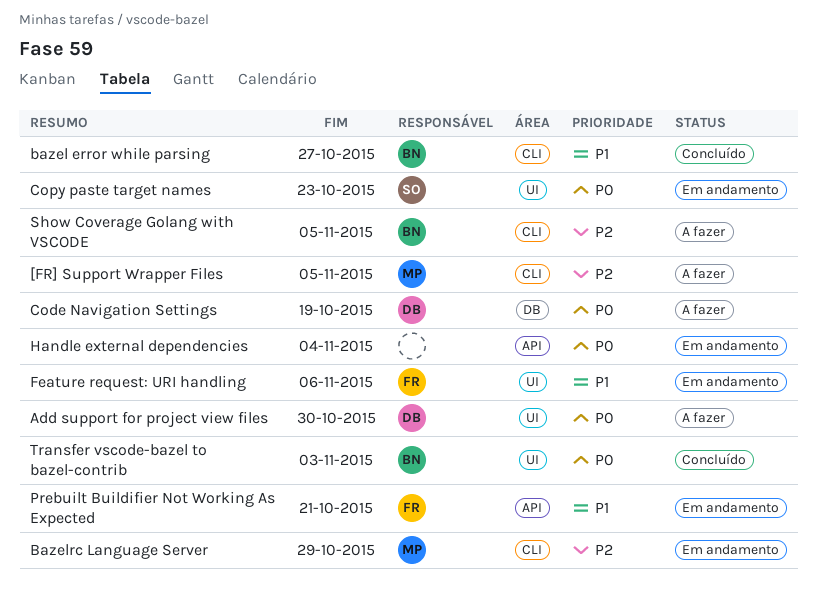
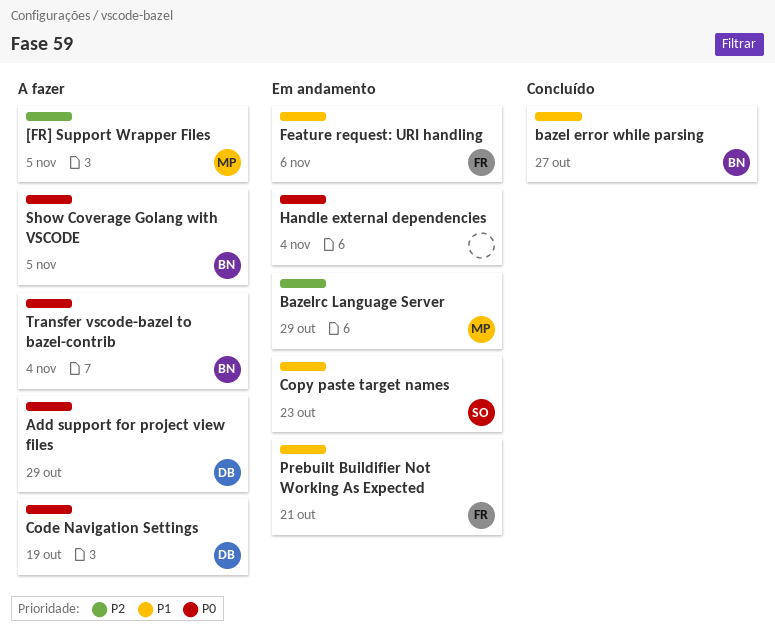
Add support for project view files, due: Oct 30 -> Oct 29
Copy paste target names, priority: P0 -> P1
Show Coverage Golang with VSCODE, priority: P2 -> P0
Transfer vscode-bazel to bazel-contrib, status: Concluído -> A fazer
Transfer vscode-bazel to bazel-contrib, due: Nov 3 -> Nov 4

